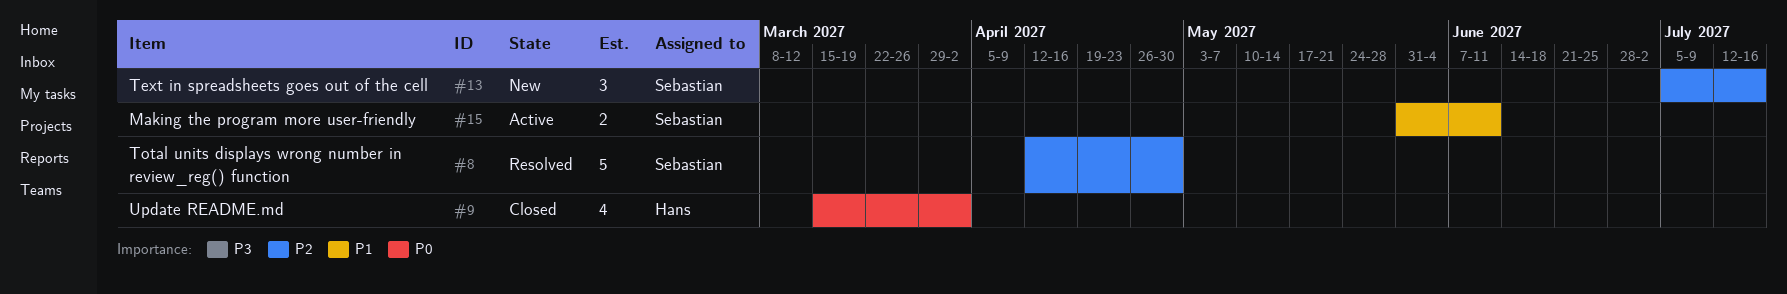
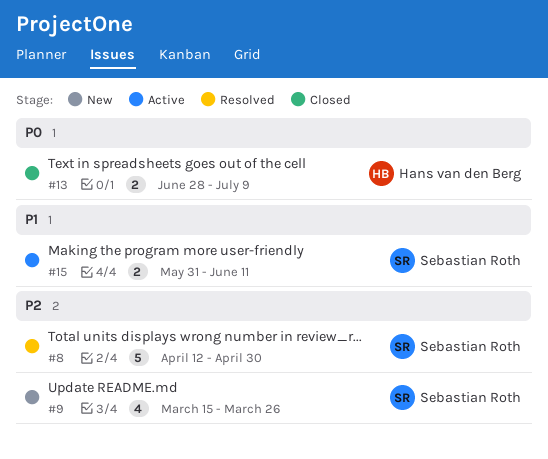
#9, status: Closed -> New
#9, owner: Hans van den Berg -> Sebastian Roth
#9, priority: P0 -> P2
#9, due: Apr 2 -> Mar 26
#13, status: New -> Closed
#13, owner: Sebastian Roth -> Hans van den Berg
#13, priority: P2 -> P0
#13, estimate: 3 -> 2
#13, start: Jul 5 -> Jun 28
#13, due: Jul 16 -> Jul 9

